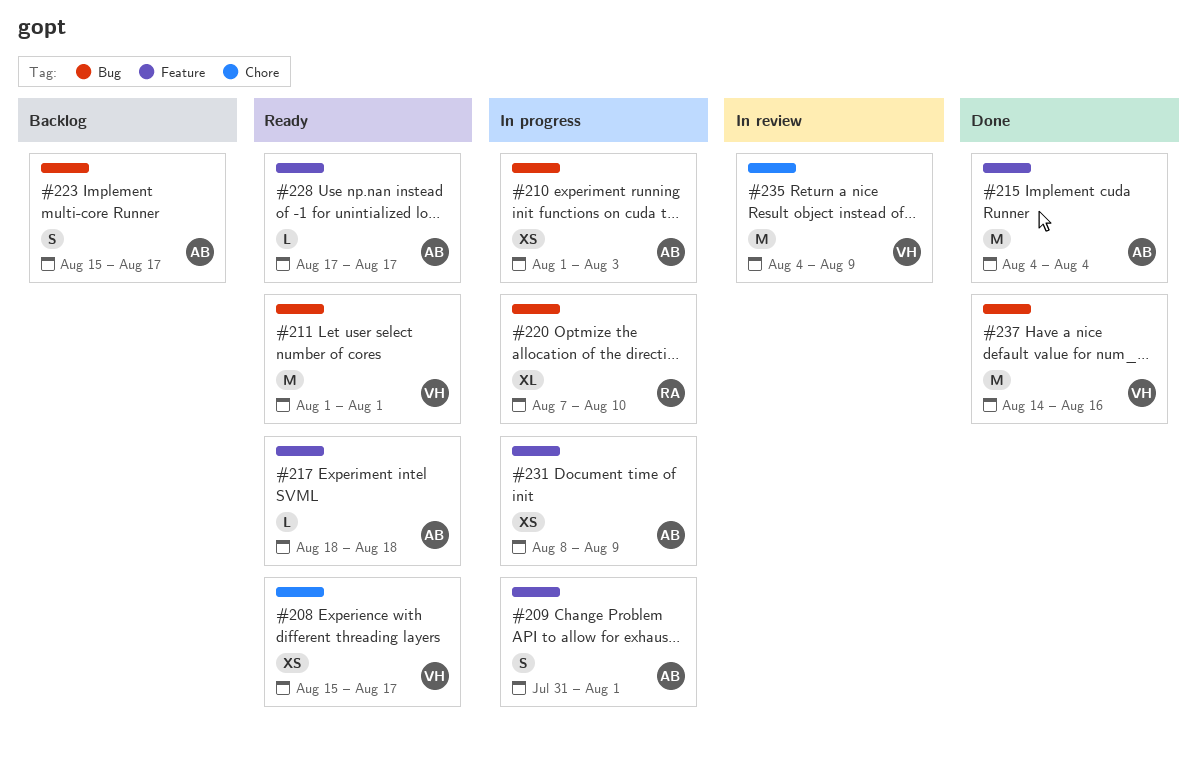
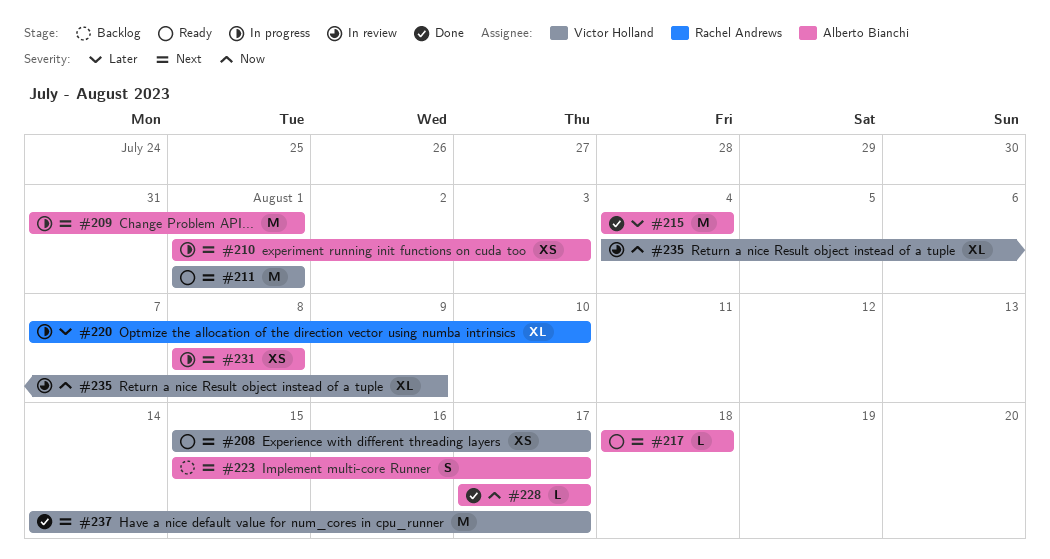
#209, estimate: S -> M
#228, status: Ready -> Done
#231, due: Aug 9 -> Aug 8
#235, estimate: M -> XL
#237, due: Aug 16 -> Aug 17

